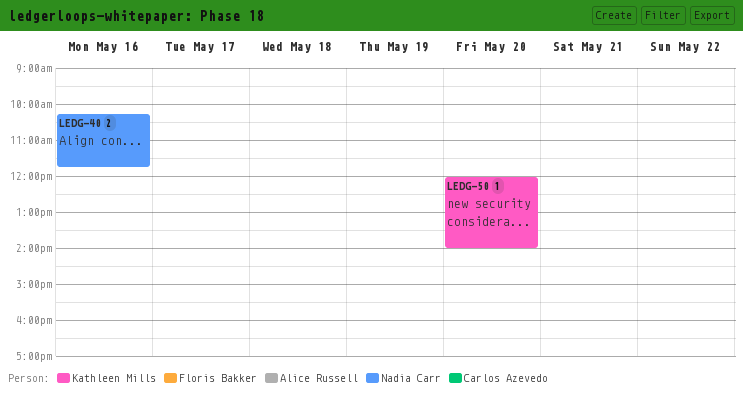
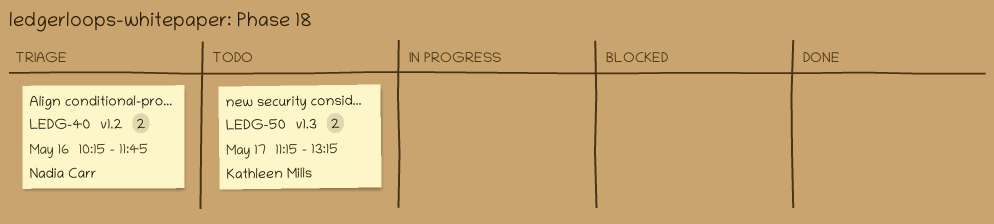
LEDG-50, estimate: 1 -> 2
LEDG-50, day: May 20 -> May 17
LEDG-50, begins: 12:00 -> 11:15
LEDG-50, ends: 14:00 -> 13:15

